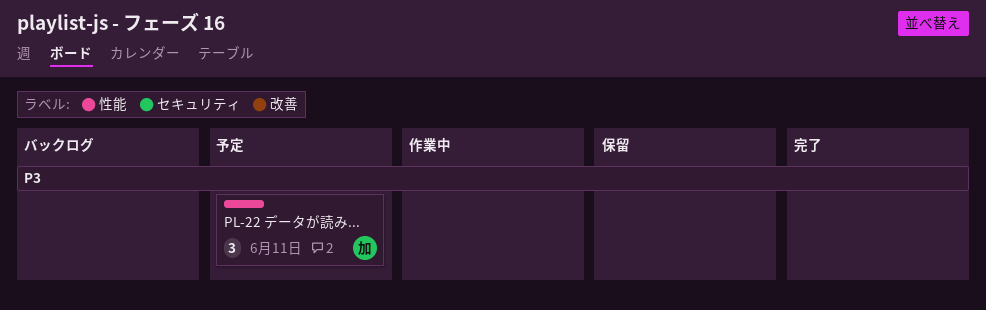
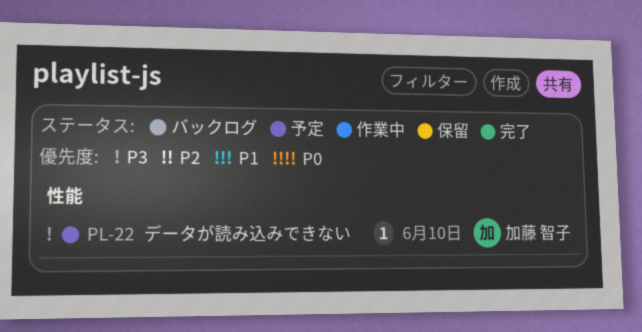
PL-22, estimate: 3 -> 1
PL-22, due: Jun 11 -> Jun 10

